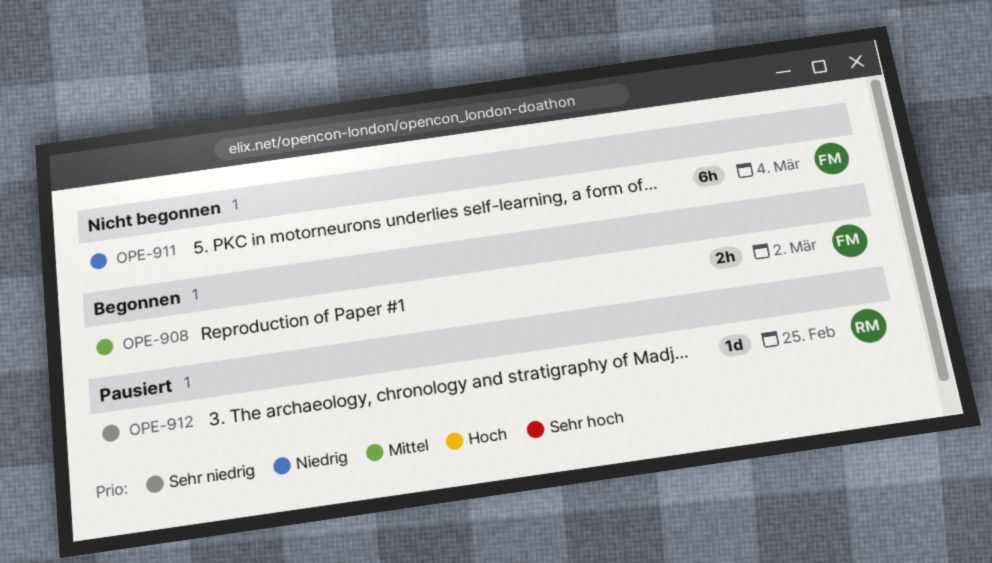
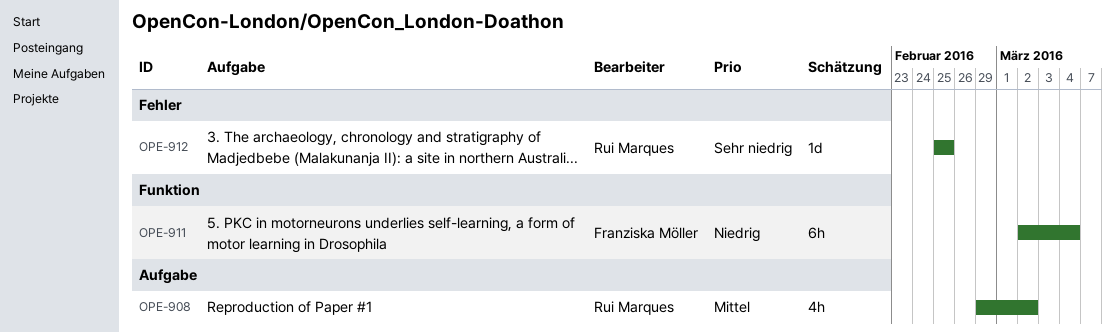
OPE-908, owner: Franziska Möller -> Rui Marques
OPE-908, estimate: 2h -> 4h

